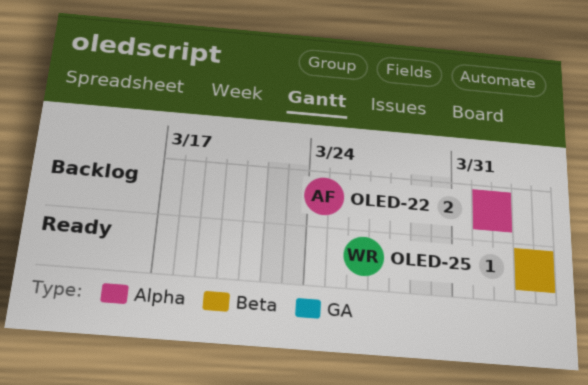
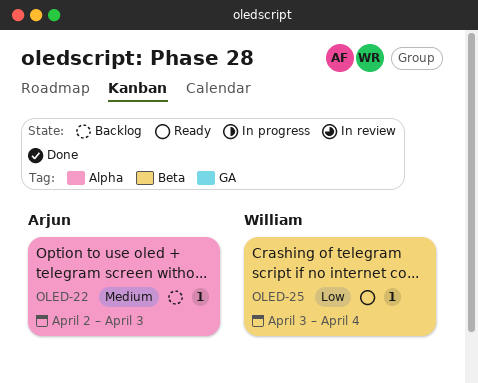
OLED-22, estimate: 2 -> 1
OLED-22, start: Apr 1 -> Apr 2
OLED-22, due: Apr 2 -> Apr 3

